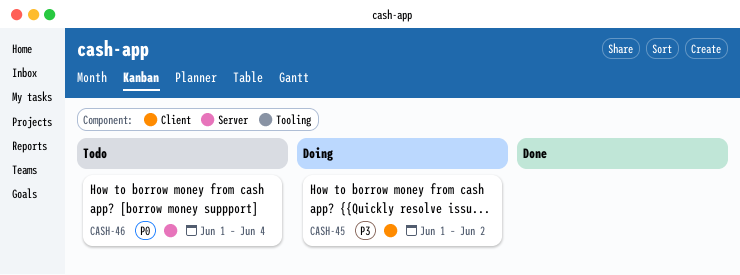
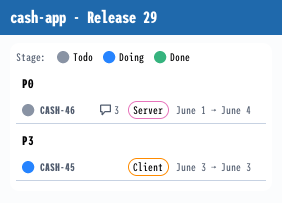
CASH-45, start: Jun 1 -> Jun 3
CASH-45, due: Jun 2 -> Jun 3

